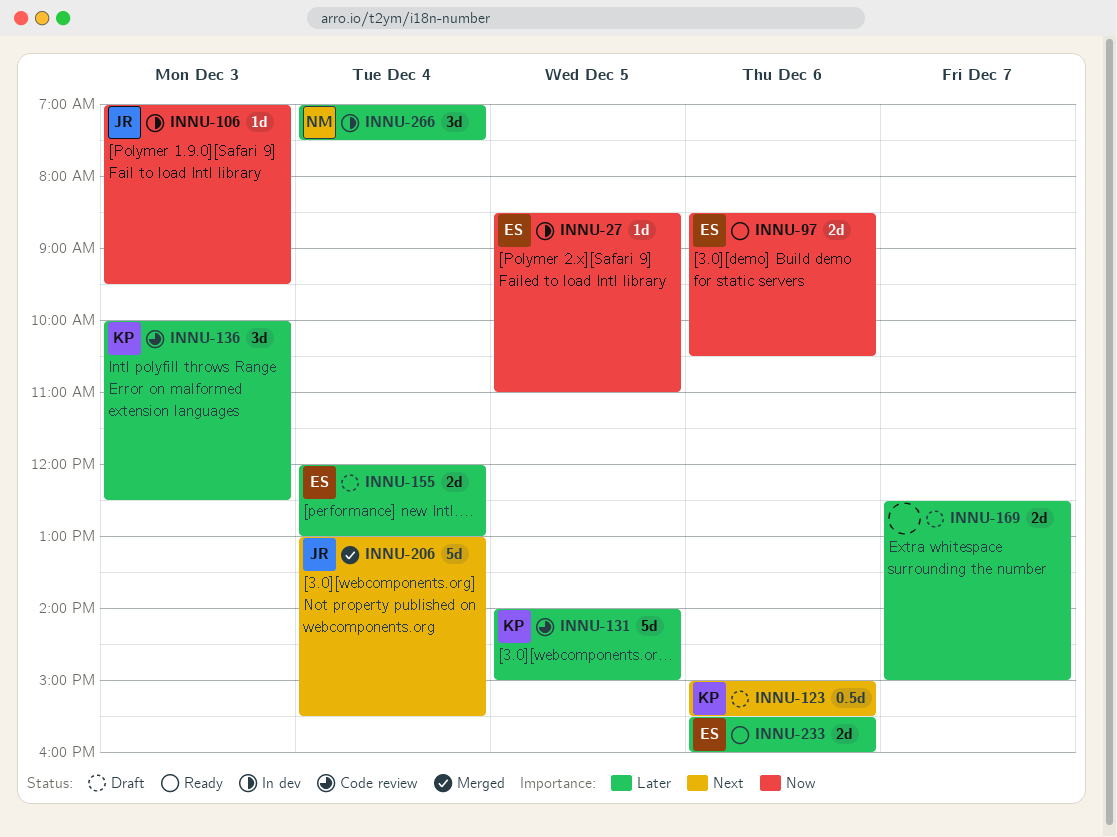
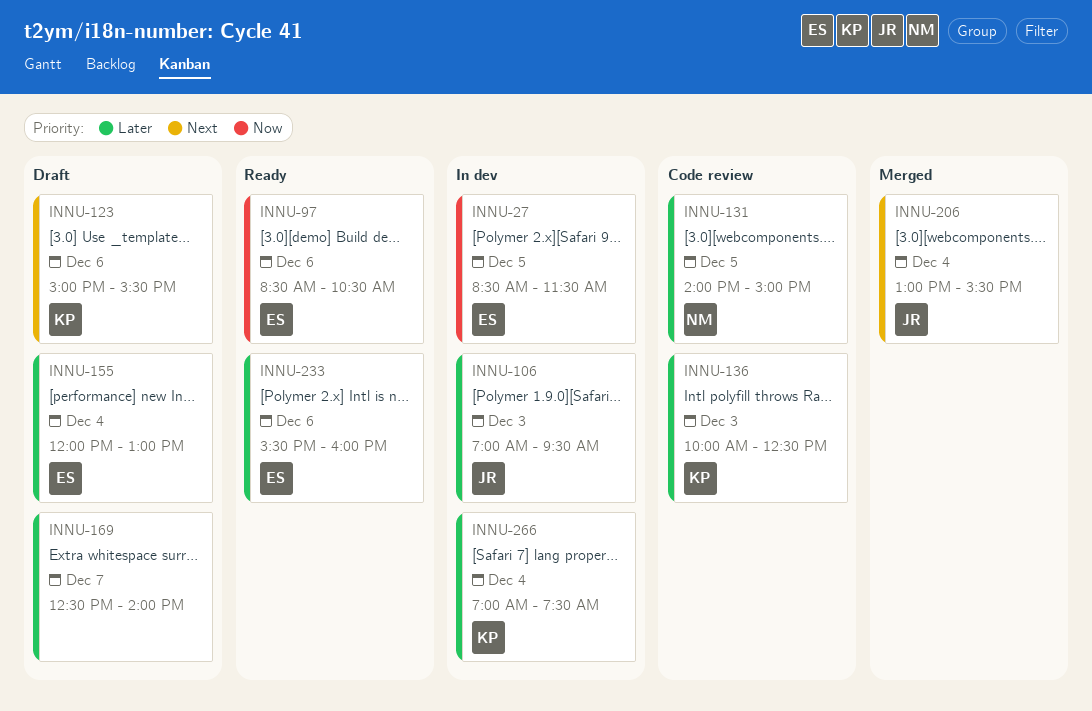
INNU-27, ends: 11:00 -> 11:30
INNU-106, priority: Now -> Later
INNU-131, owner: KP -> NM
INNU-169, ends: 15:00 -> 14:00
INNU-266, owner: NM -> KP

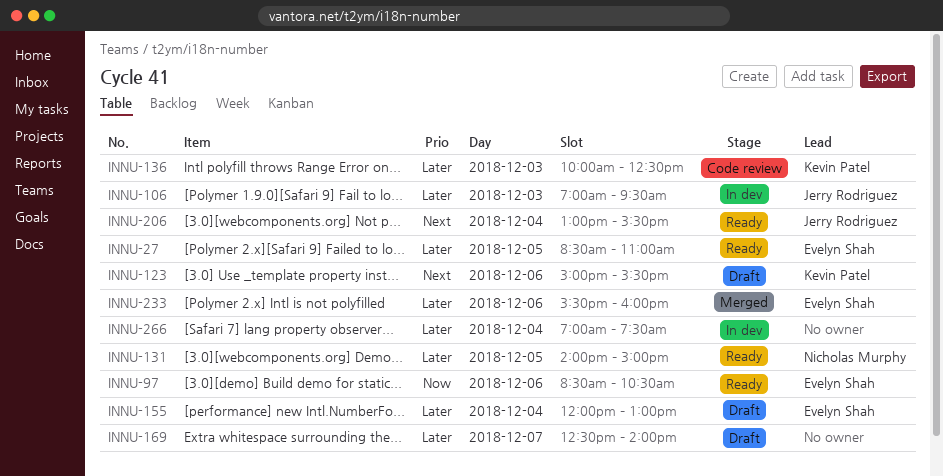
INNU-27, status: In dev -> Ready
INNU-27, priority: Now -> Later
INNU-27, ends: 11:30 -> 11:00
INNU-131, status: Code review -> Ready
INNU-206, status: Merged -> Ready
INNU-233, status: Ready -> Merged
INNU-266, owner: Kevin Patel -> none

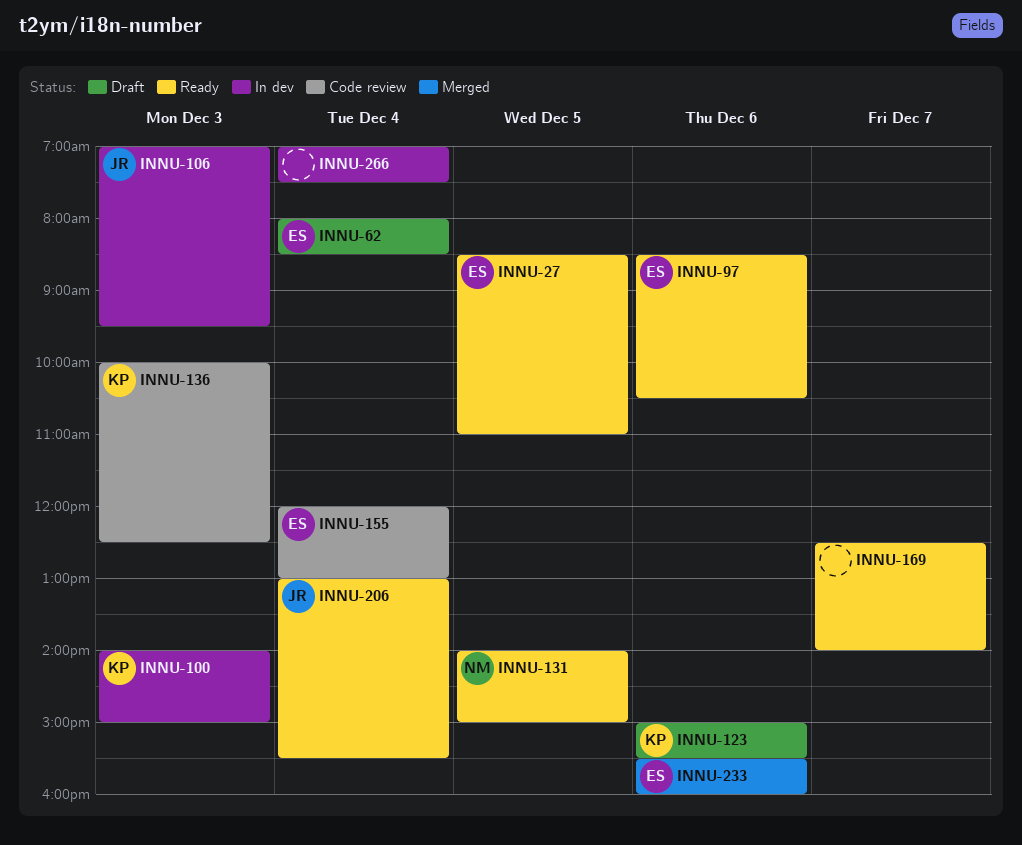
INNU-62: none -> present
INNU-100: none -> present
INNU-155, status: Draft -> Code review
INNU-169, status: Draft -> Ready

